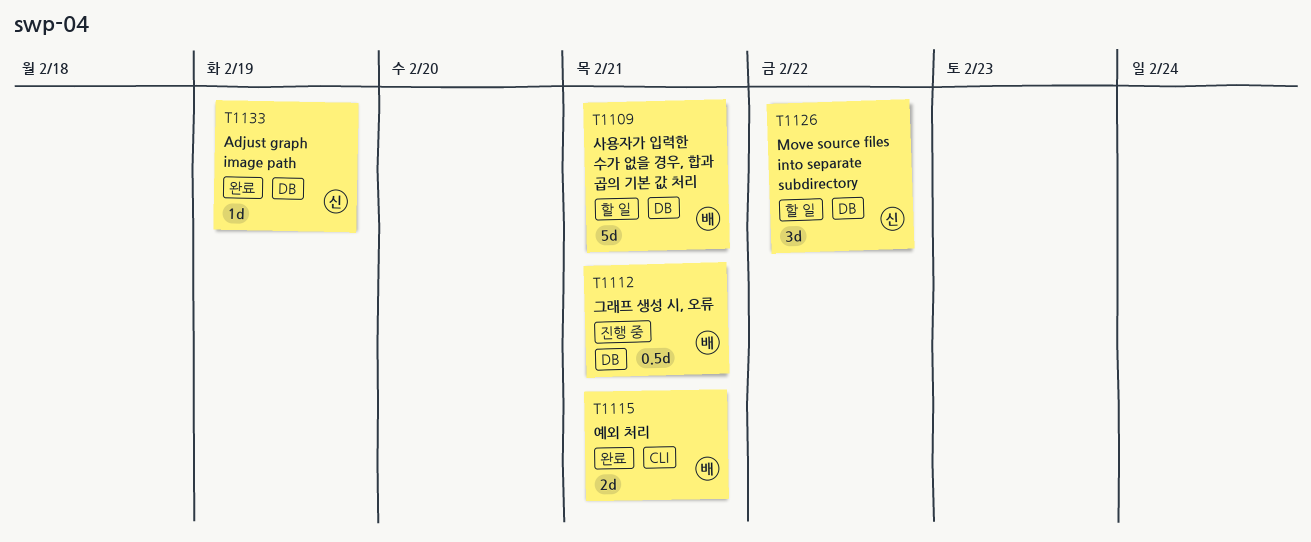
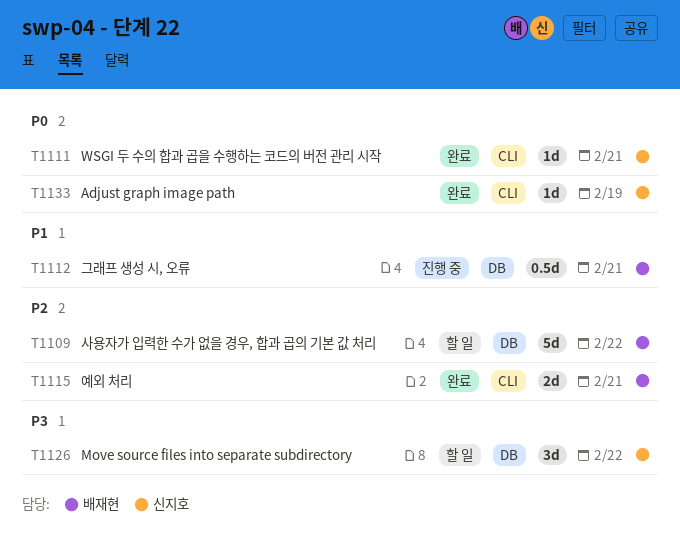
T1109, due: Feb 21 -> Feb 22
T1111: none -> present
T1133, label: DB -> CLI

